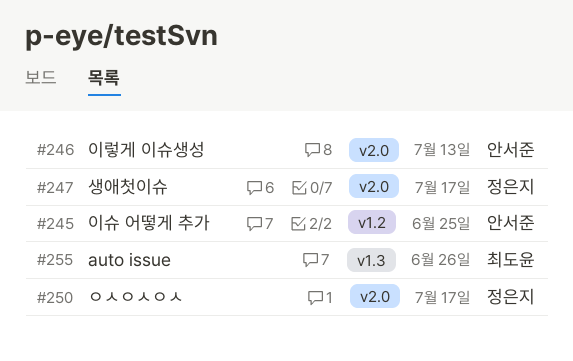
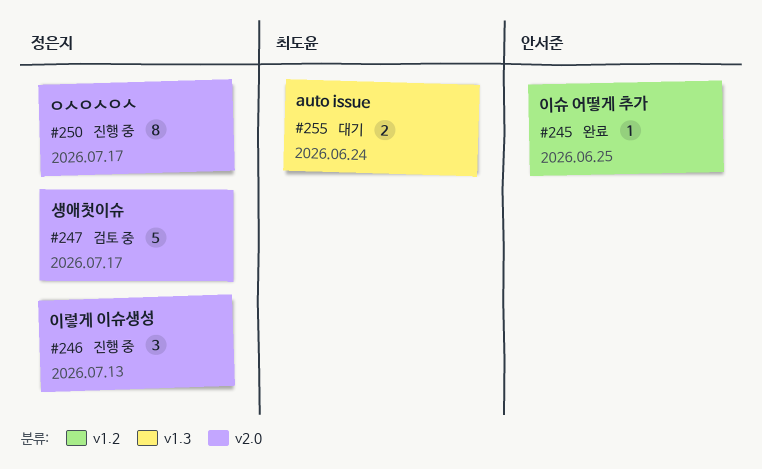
#246, owner: 안서준 -> 정은지
#255, due: Jun 26 -> Jun 24

